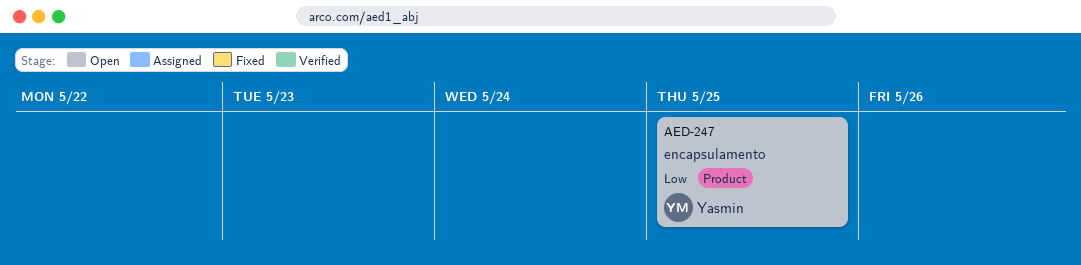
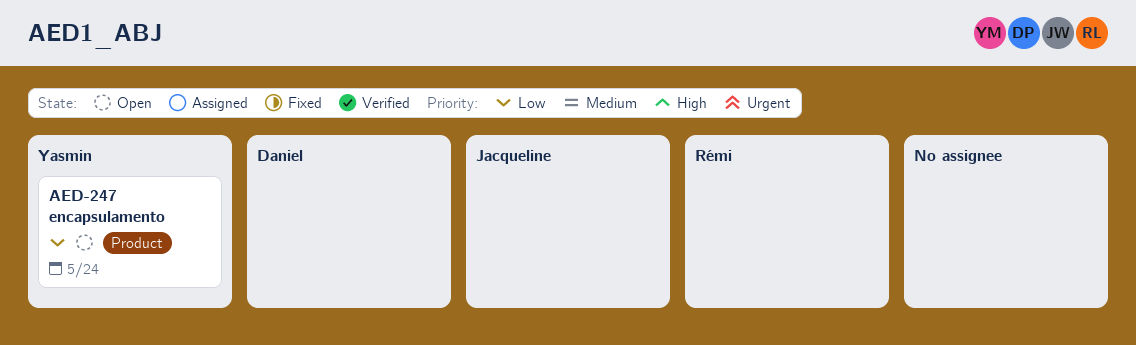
AED-247, due: May 25 -> May 24

